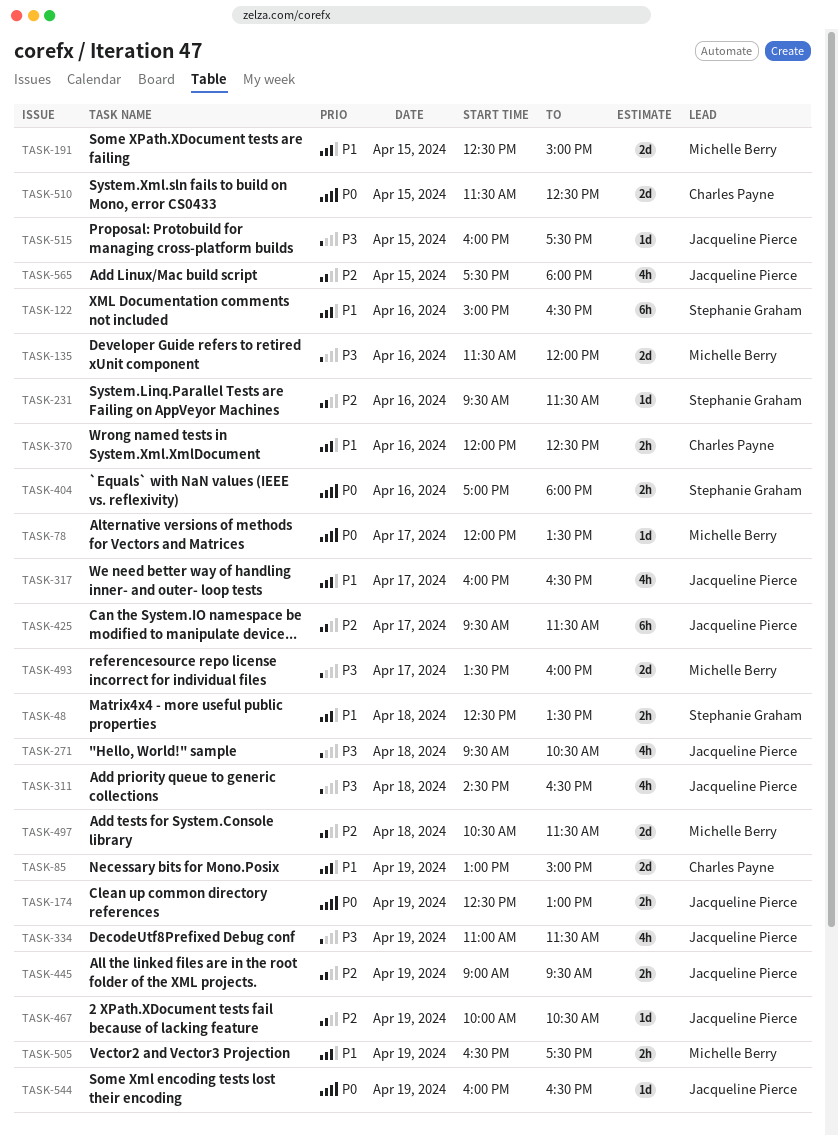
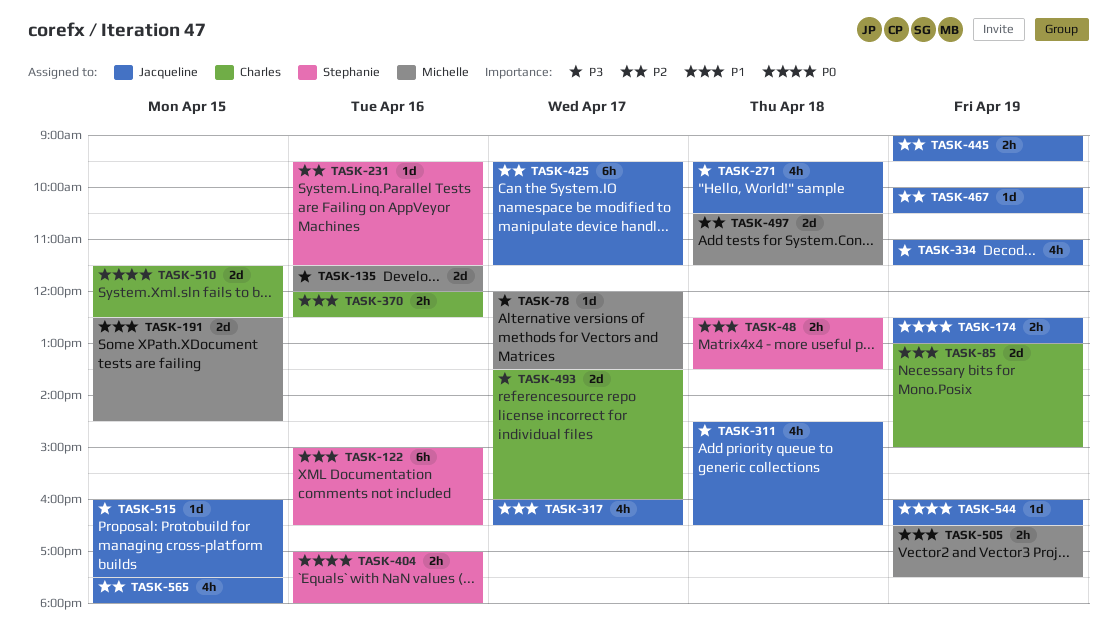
TASK-78, priority: P0 -> P3
TASK-191, ends: 15:00 -> 14:30
TASK-493, owner: Michelle Berry -> Charles Payne

